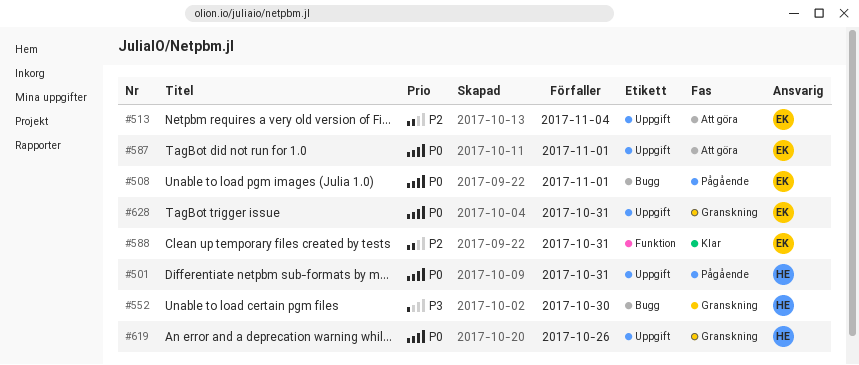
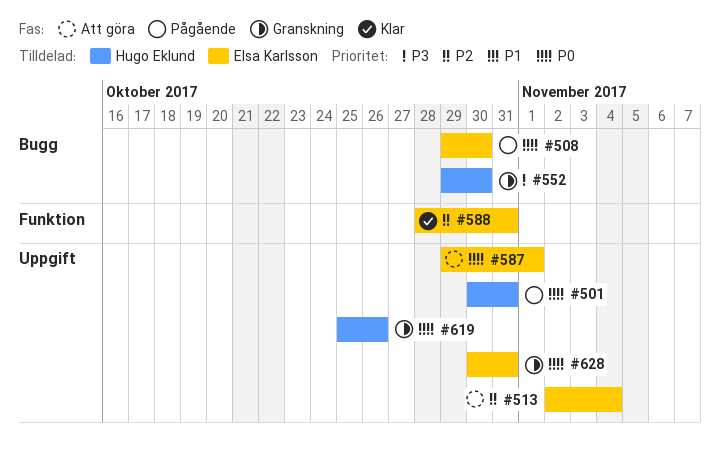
#508, due: Nov 1 -> Oct 30

